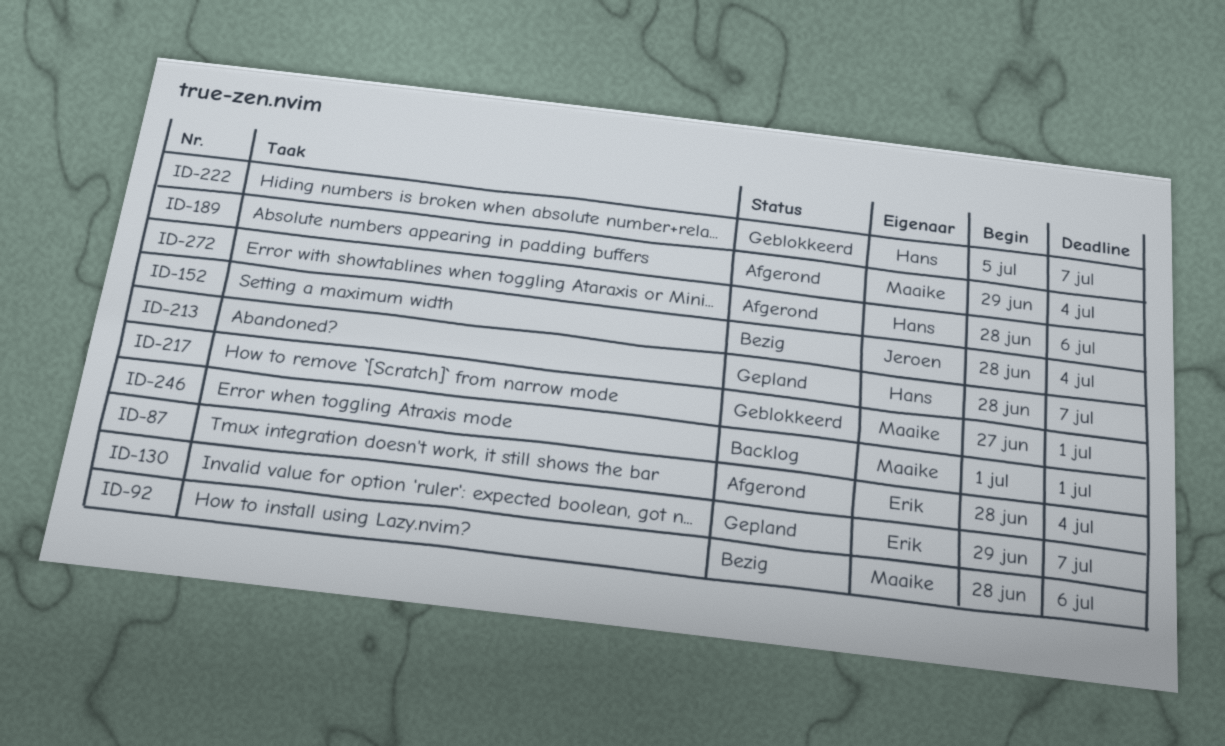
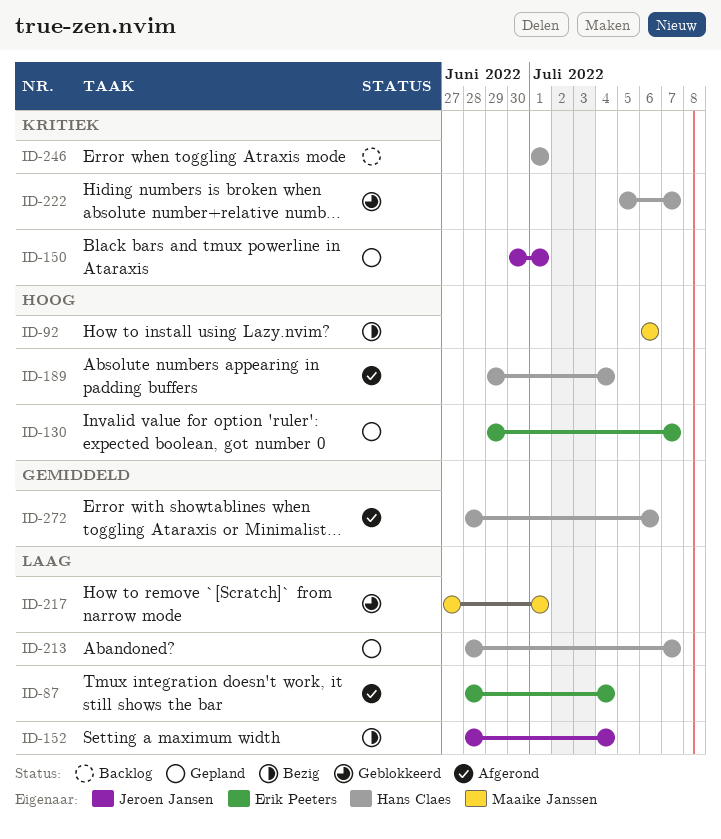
ID-92, start: Jun 28 -> Jul 6
ID-150: none -> present
ID-189, owner: Maaike Janssen -> Hans Claes
ID-246, owner: Maaike Janssen -> Hans Claes

